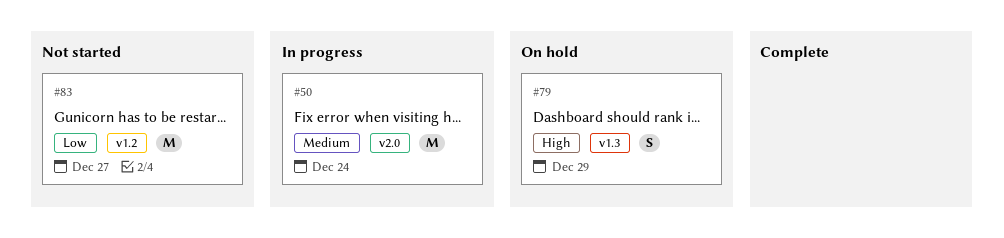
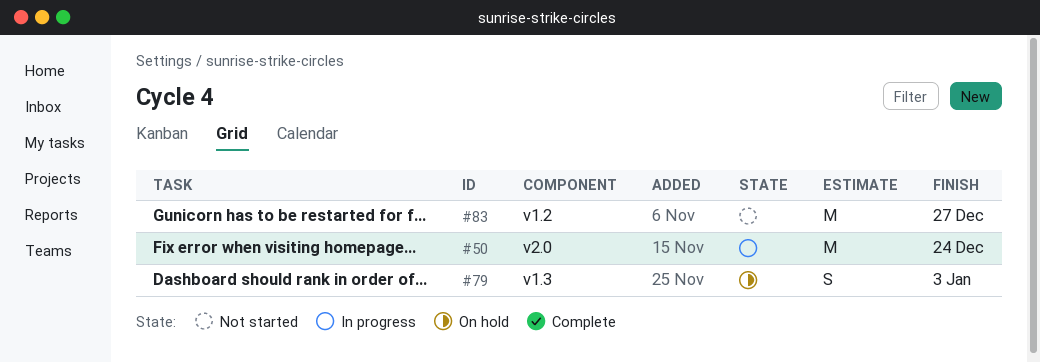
#79, due: Dec 29 -> Jan 3

